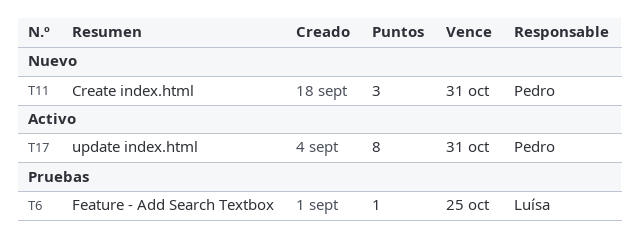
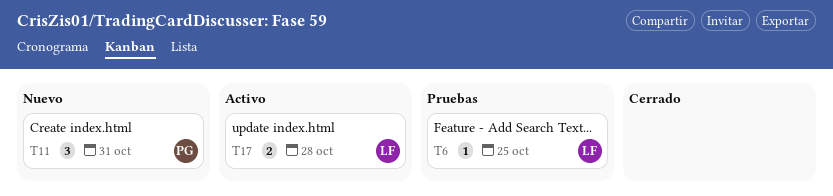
T17, owner: Pedro -> Luísa
T17, estimate: 8 -> 2
T17, due: Oct 31 -> Oct 28

